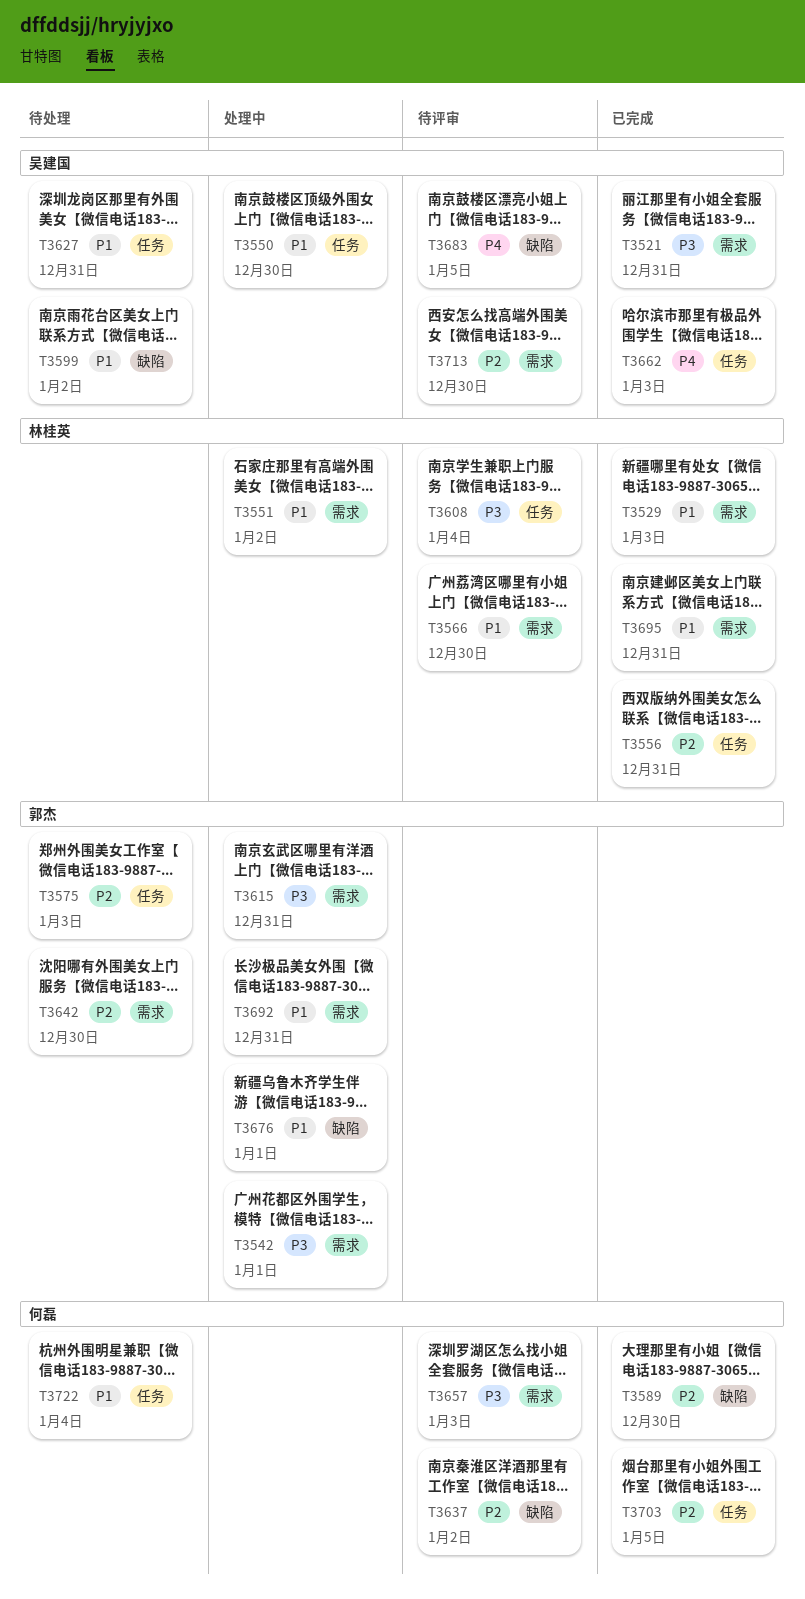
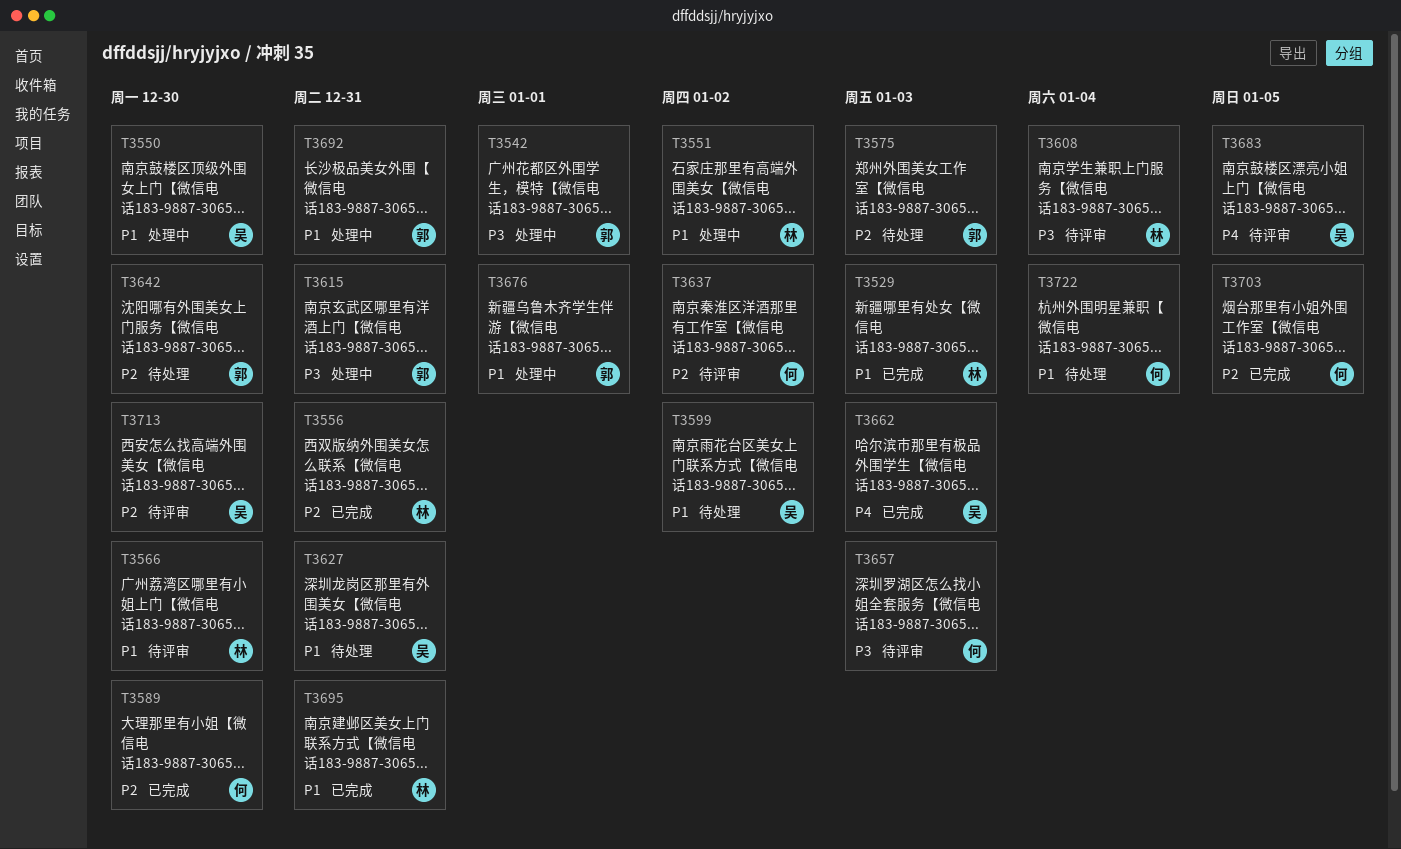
T3521: present -> none

